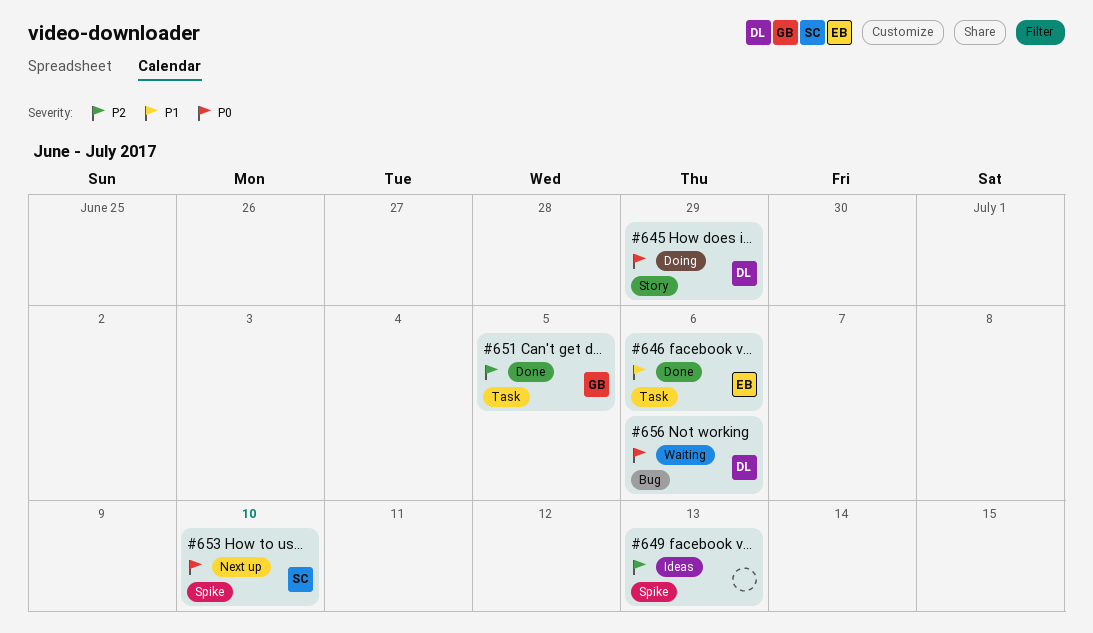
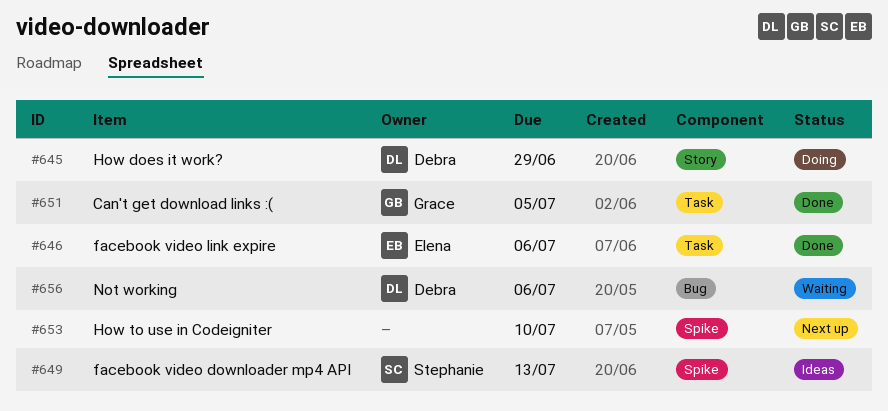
#649, owner: none -> Stephanie
#653, owner: Stephanie -> none

